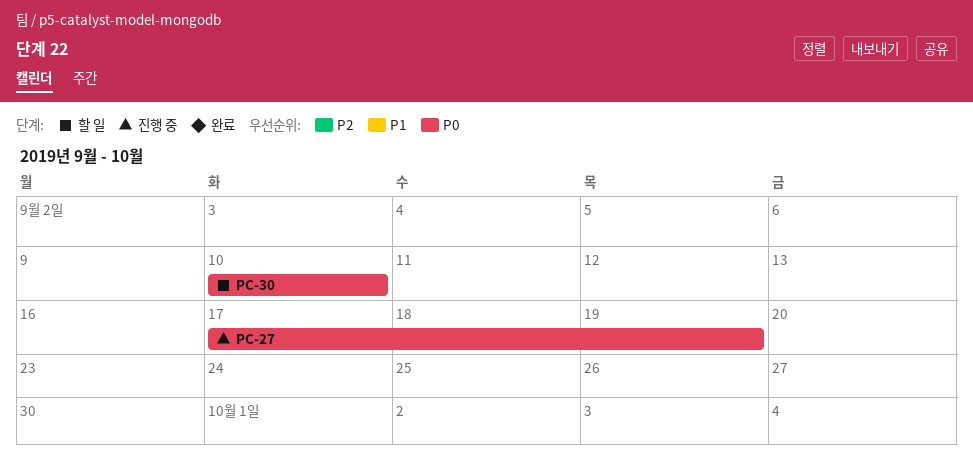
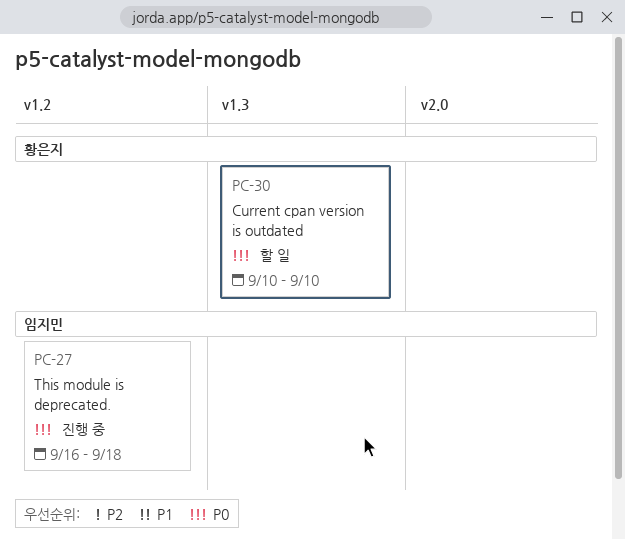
PC-27, start: Sep 17 -> Sep 16
PC-27, due: Sep 19 -> Sep 18

